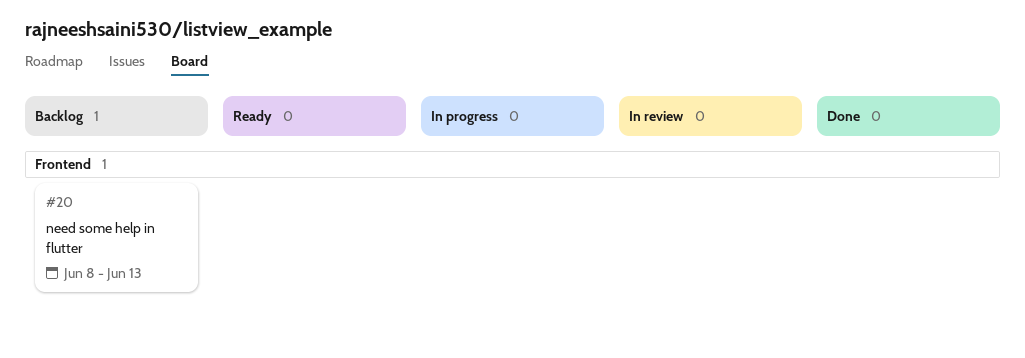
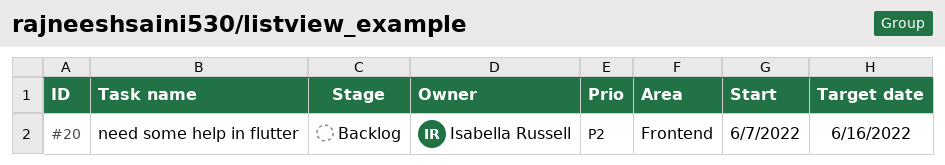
#20, start: Jun 8 -> Jun 7
#20, due: Jun 13 -> Jun 16

